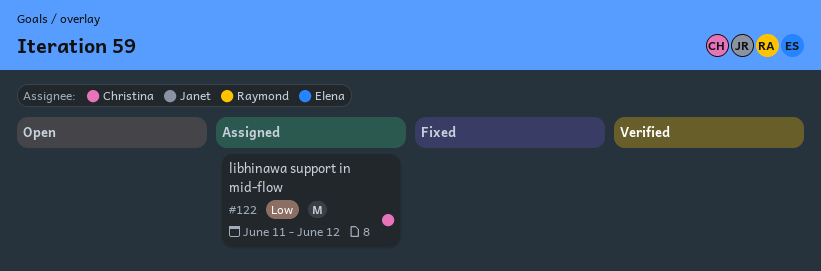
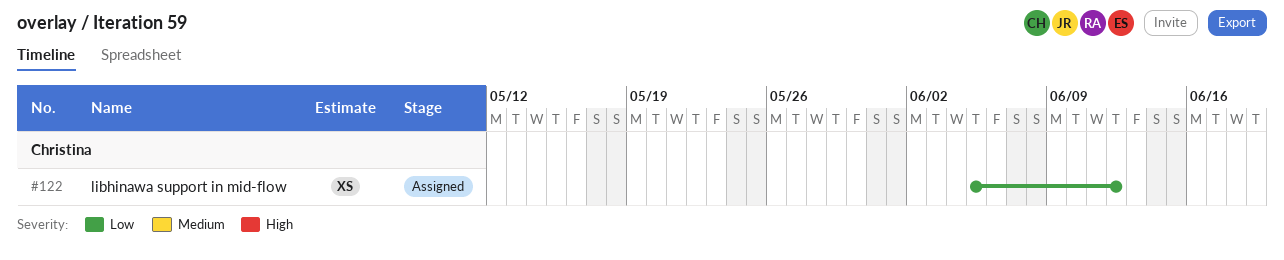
#122, estimate: M -> XS
#122, start: Jun 11 -> Jun 5

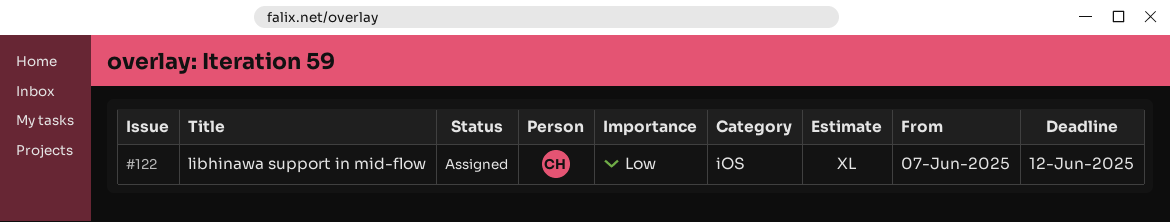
#122, estimate: XS -> XL
#122, start: Jun 5 -> Jun 7

